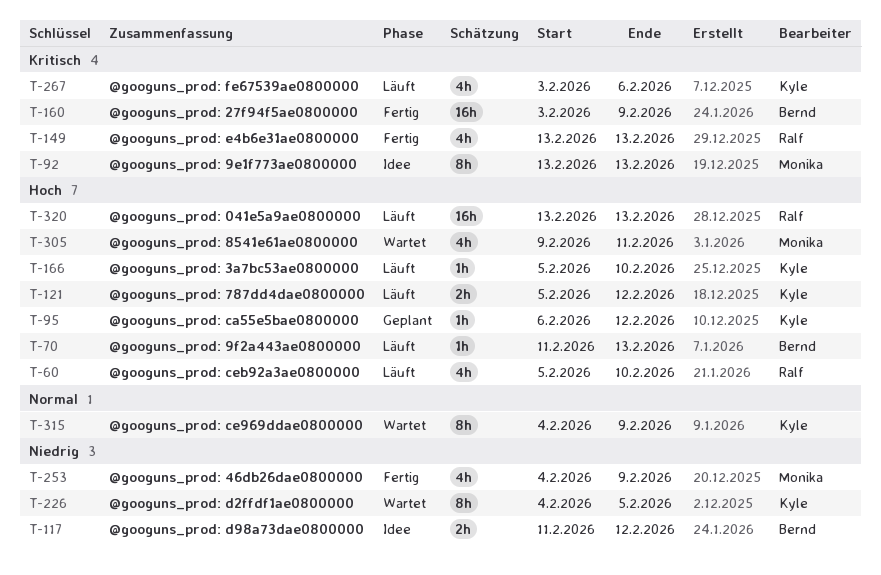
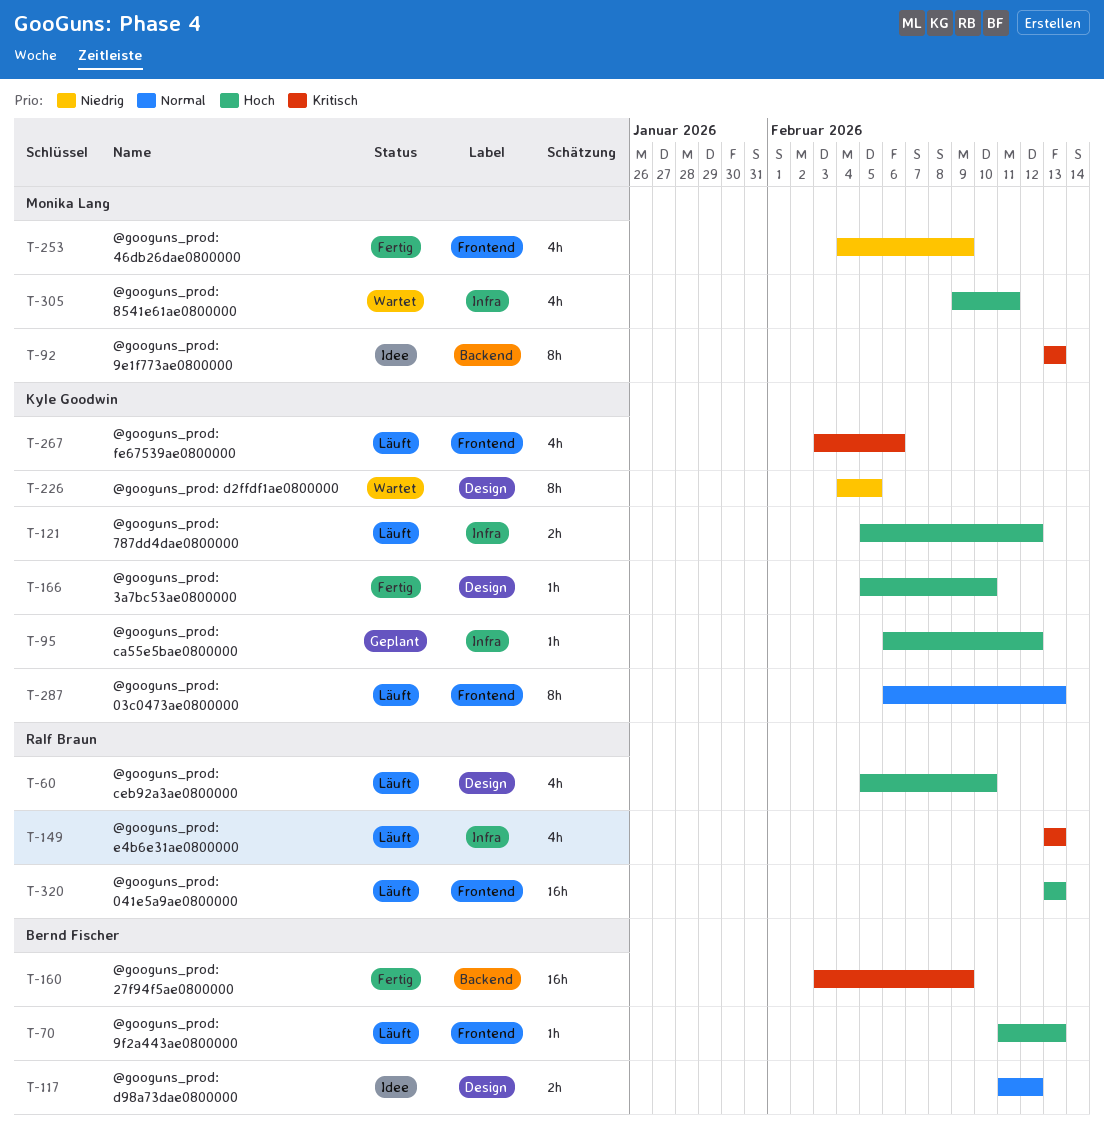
T-117, priority: Niedrig -> Normal
T-149, status: Fertig -> Läuft
T-166, status: Läuft -> Fertig
T-287: none -> present
T-315: present -> none

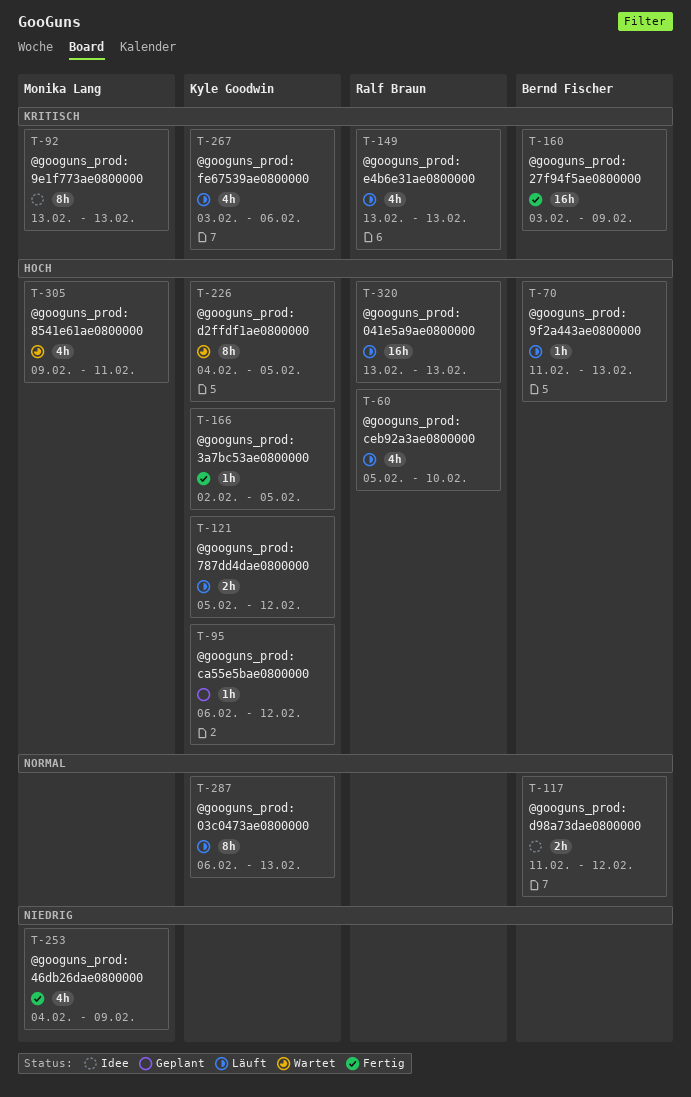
T-166, start: Feb 5 -> Feb 2
T-166, due: Feb 10 -> Feb 5
T-226, priority: Niedrig -> Hoch

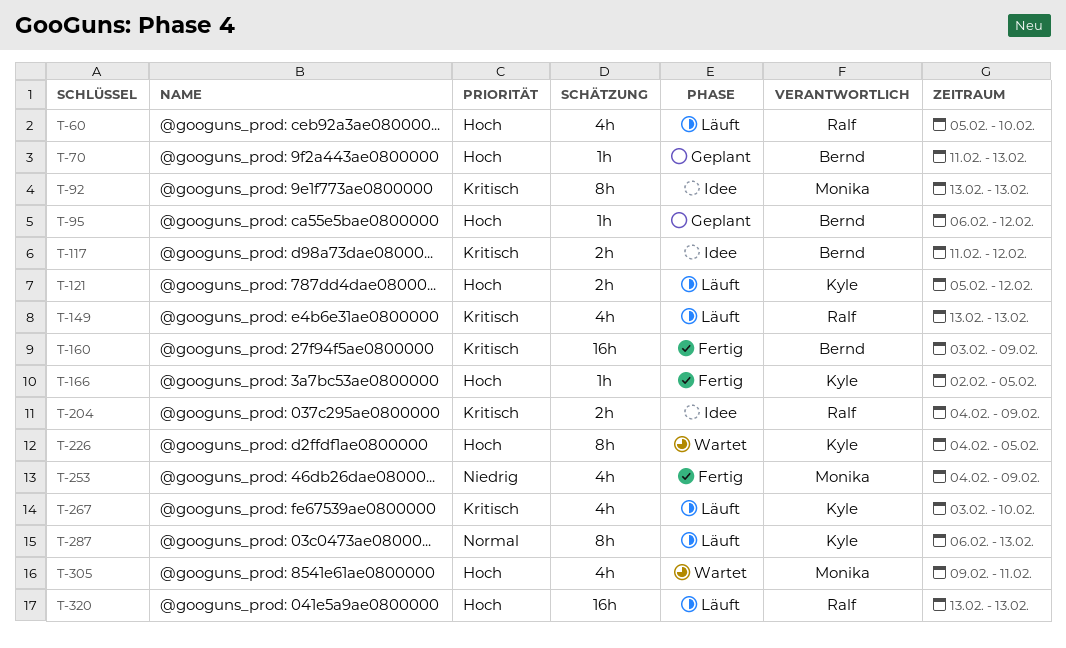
T-70, status: Läuft -> Geplant
T-95, owner: Kyle Goodwin -> Bernd Fischer
T-117, priority: Normal -> Kritisch
T-204: none -> present
T-267, due: Feb 6 -> Feb 10

